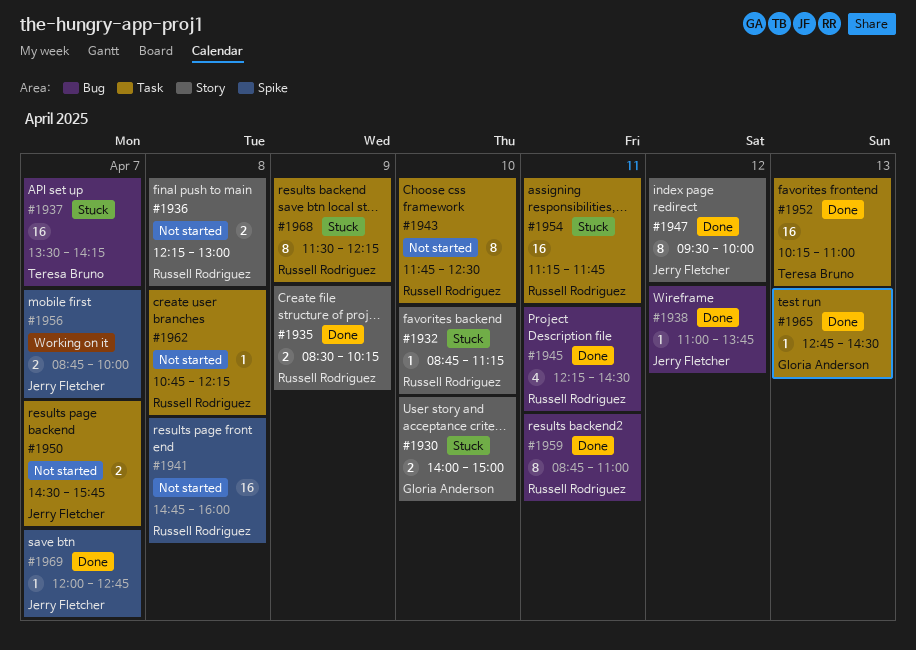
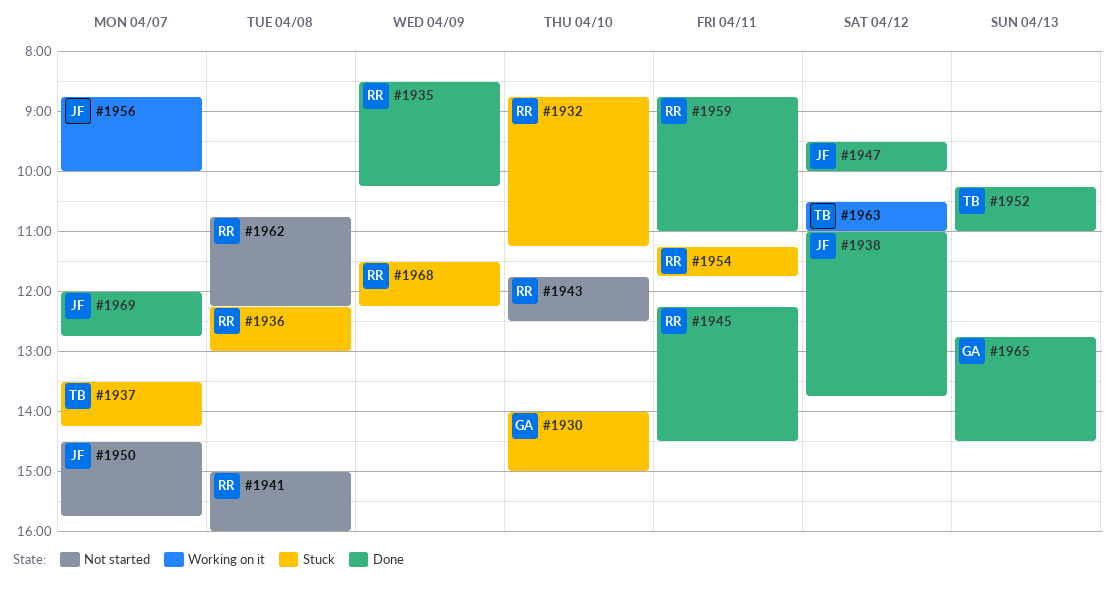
#1936, status: Not started -> Stuck
#1941, begins: 14:45 -> 15:00
#1963: none -> present

